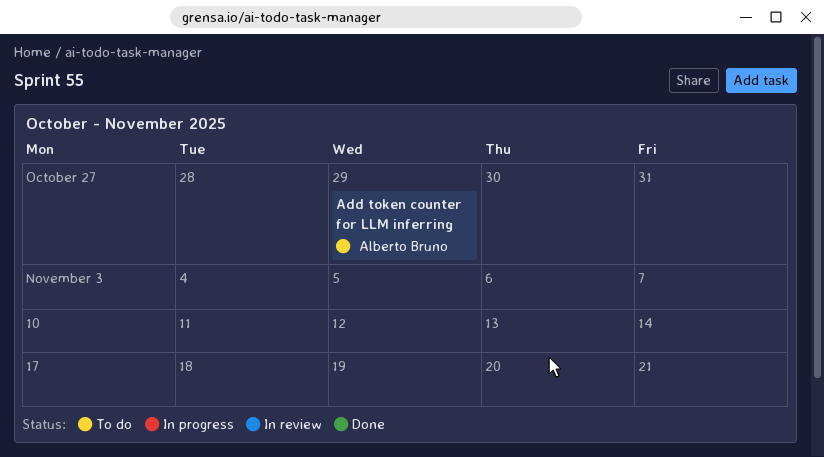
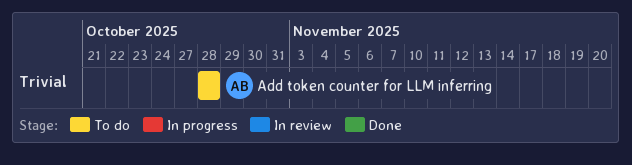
Add token counter for LLM inferring, due: Oct 29 -> Oct 28

